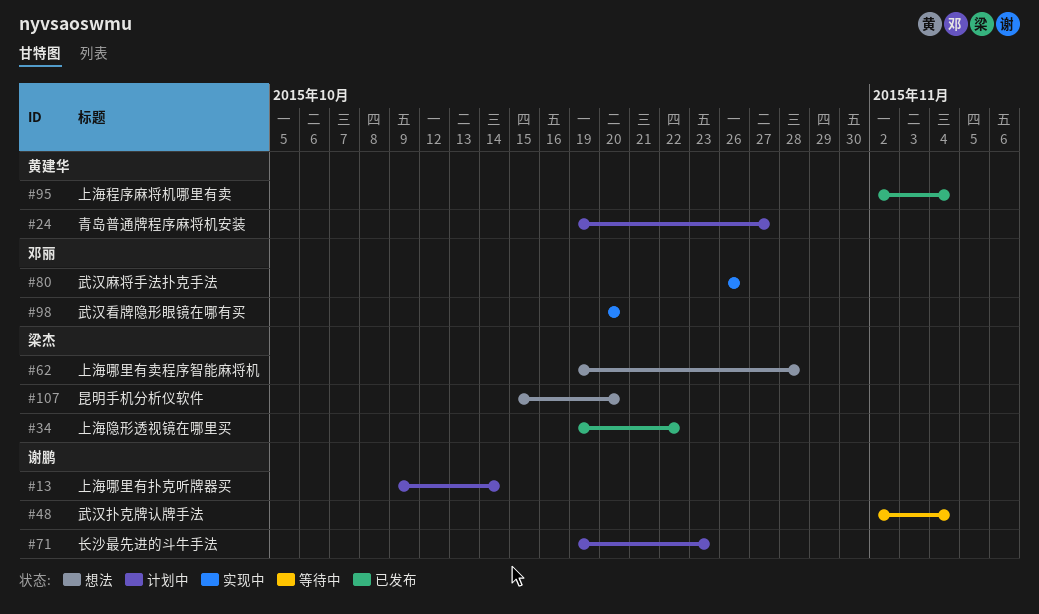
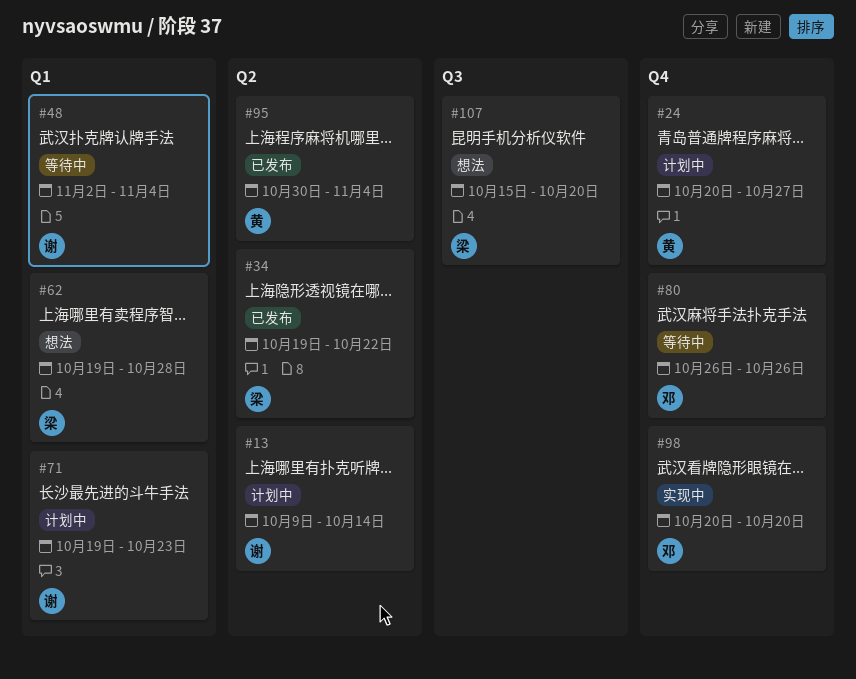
#24, start: Oct 19 -> Oct 20
#80, status: 实现中 -> 等待中
#95, start: Nov 2 -> Oct 30

